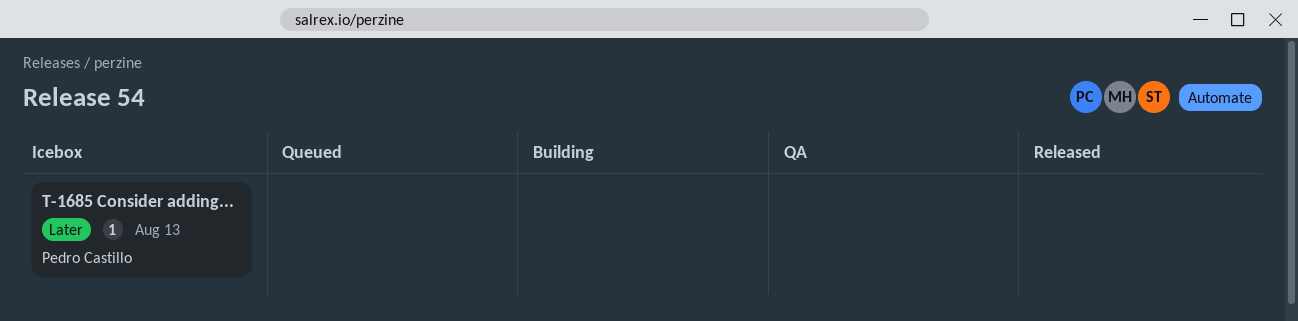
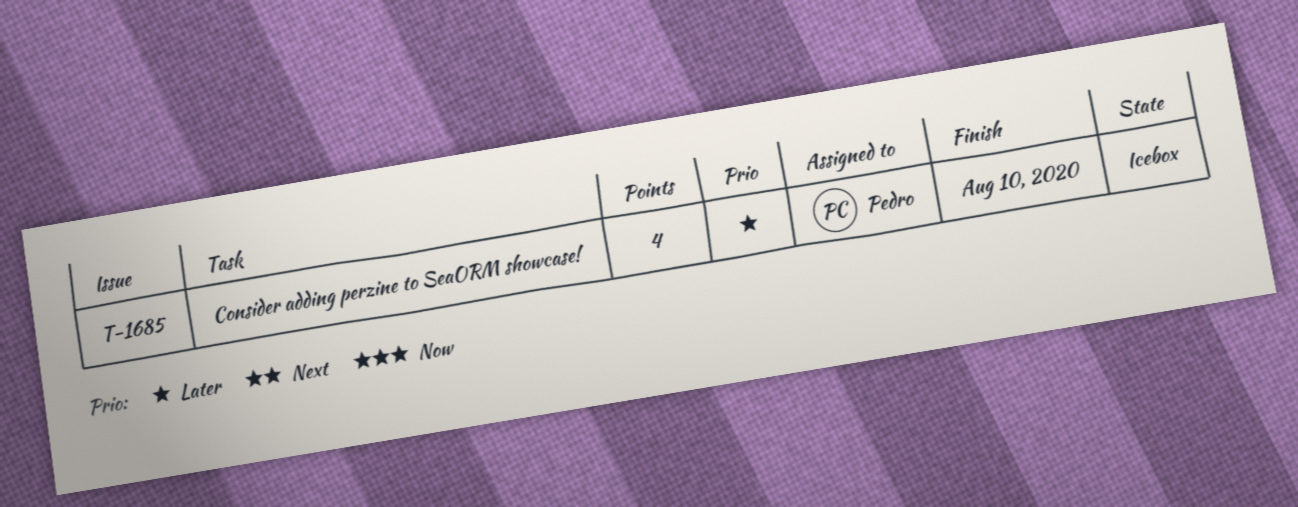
T-1685, estimate: 1 -> 4
T-1685, due: Aug 13 -> Aug 10

